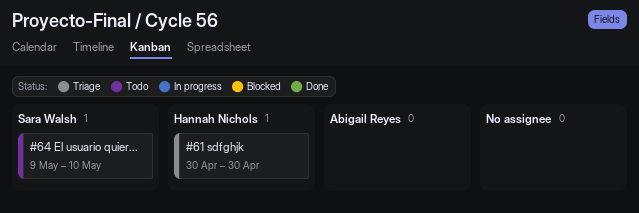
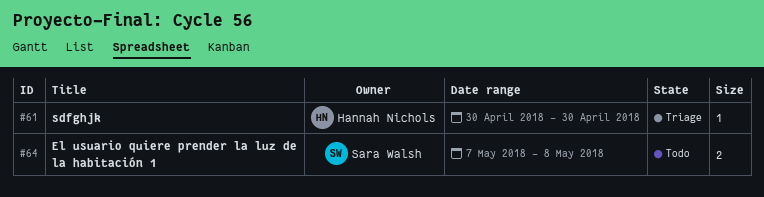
#64, start: May 9 -> May 7
#64, due: May 10 -> May 8

